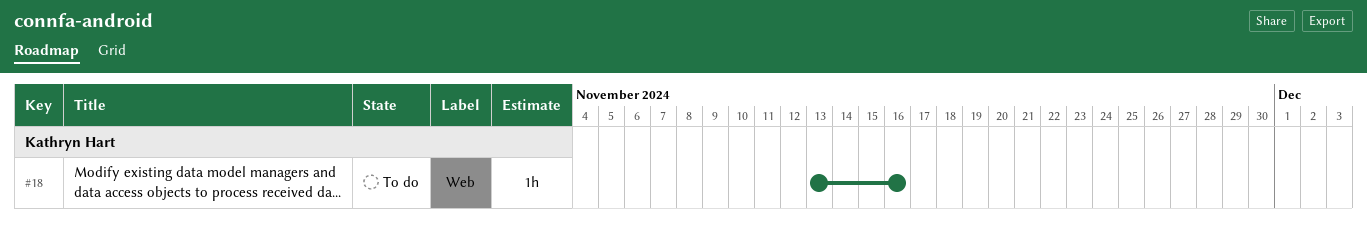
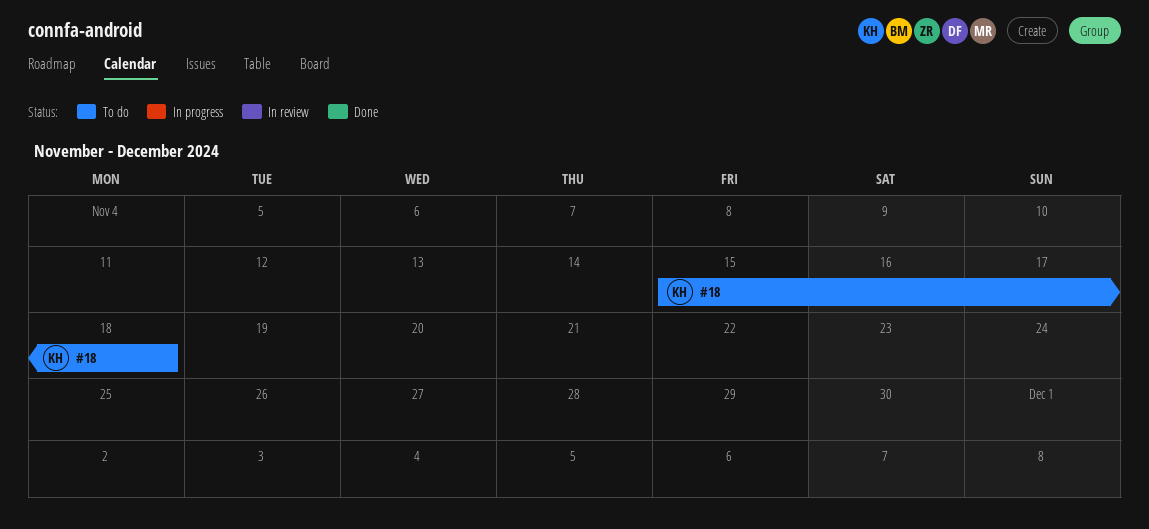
#18, start: Nov 13 -> Nov 15
#18, due: Nov 16 -> Nov 18

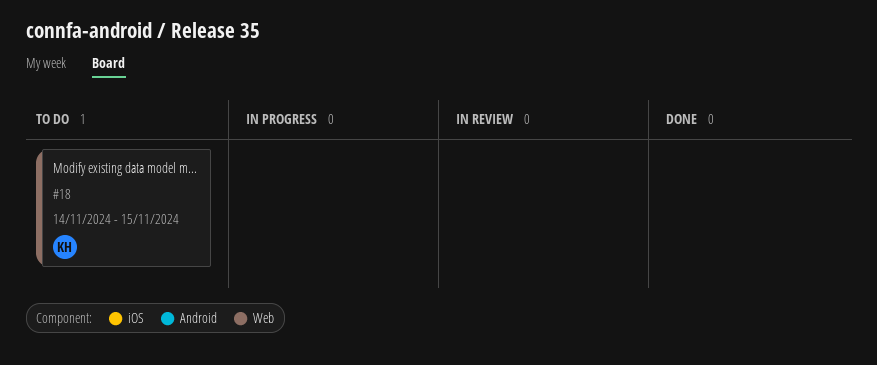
#18, start: Nov 15 -> Nov 14
#18, due: Nov 18 -> Nov 15

